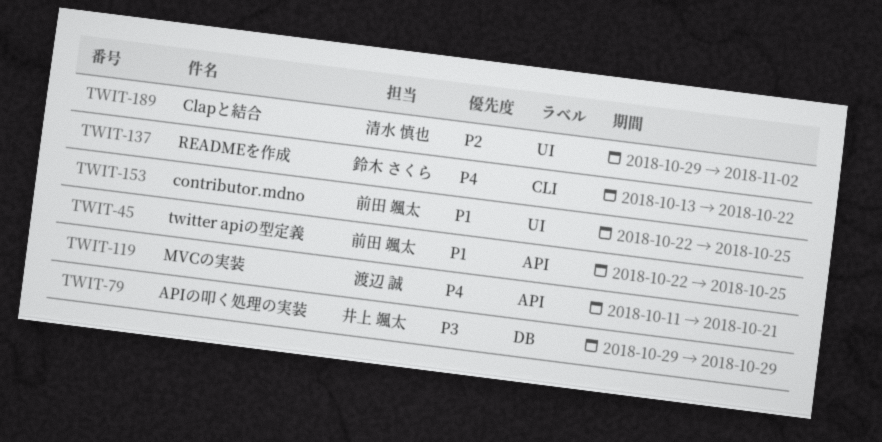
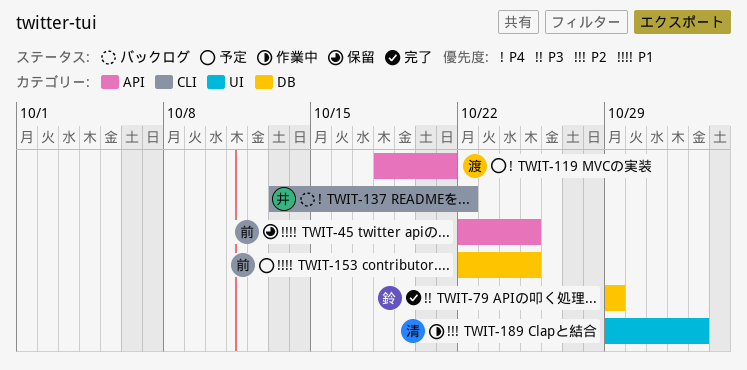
TWIT-79, owner: 井上 颯太 -> 鈴木 さくら
TWIT-119, start: Oct 11 -> Oct 18
TWIT-137, owner: 鈴木 さくら -> 井上 颯太
TWIT-153, label: UI -> DB

